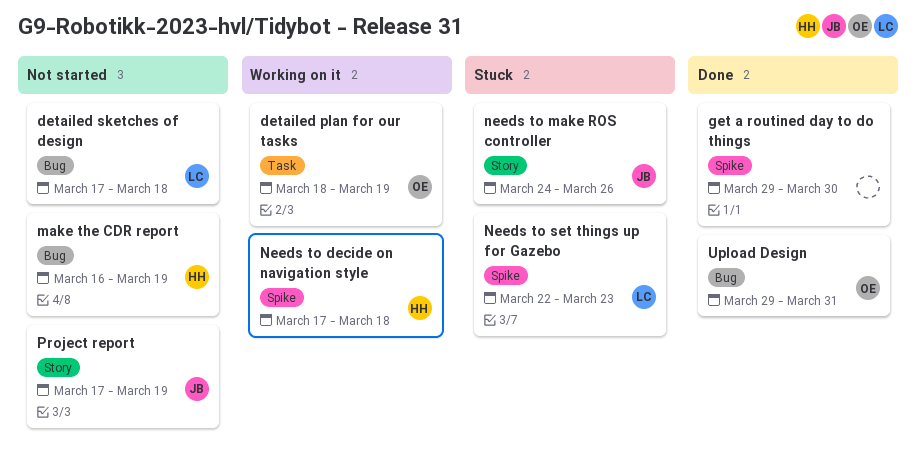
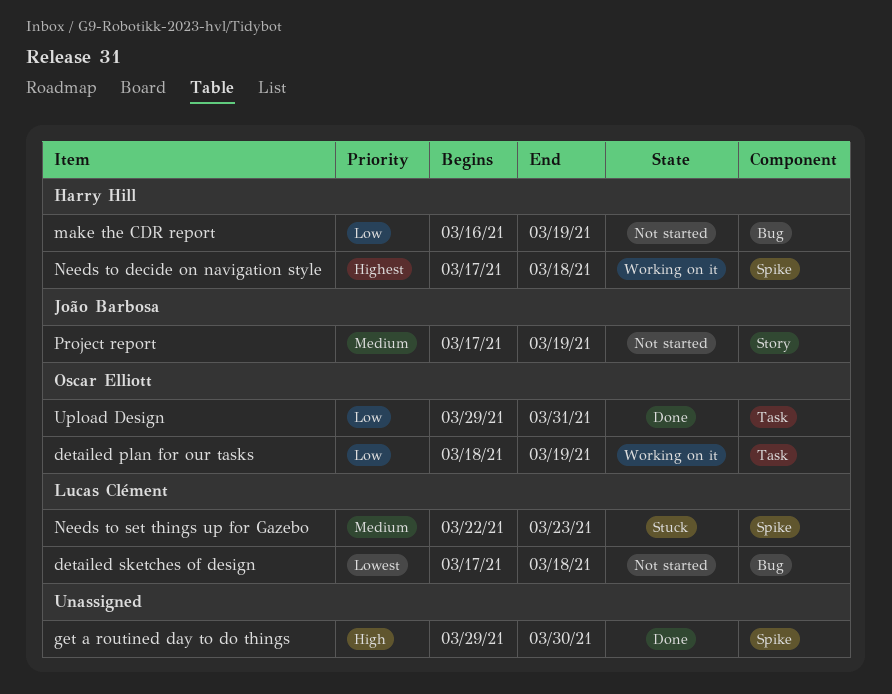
needs to make ROS controller: present -> none
Upload Design, label: Bug -> Task

